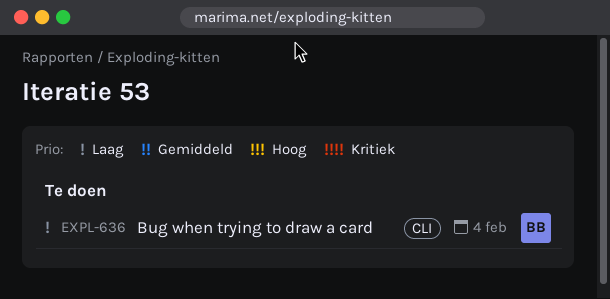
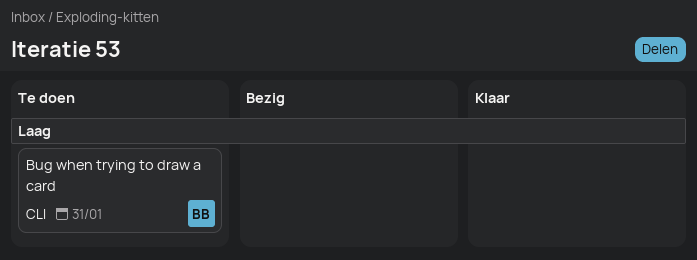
Bug when trying to draw a card, due: Feb 4 -> Jan 31

